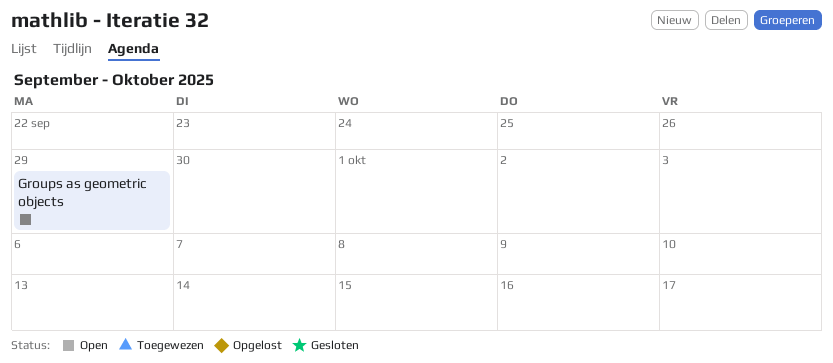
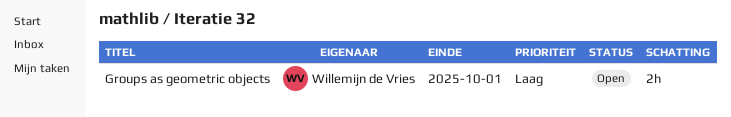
Groups as geometric objects, due: Sep 29 -> Oct 1

